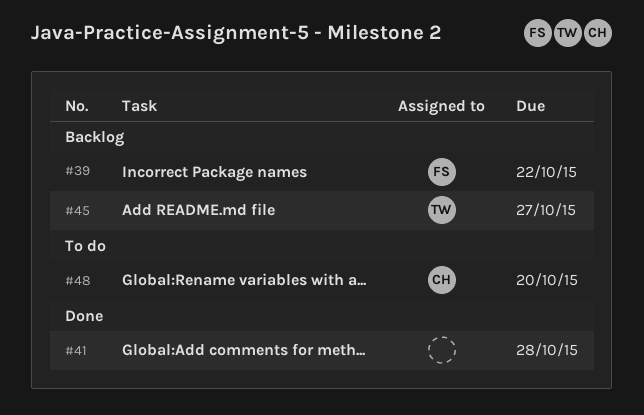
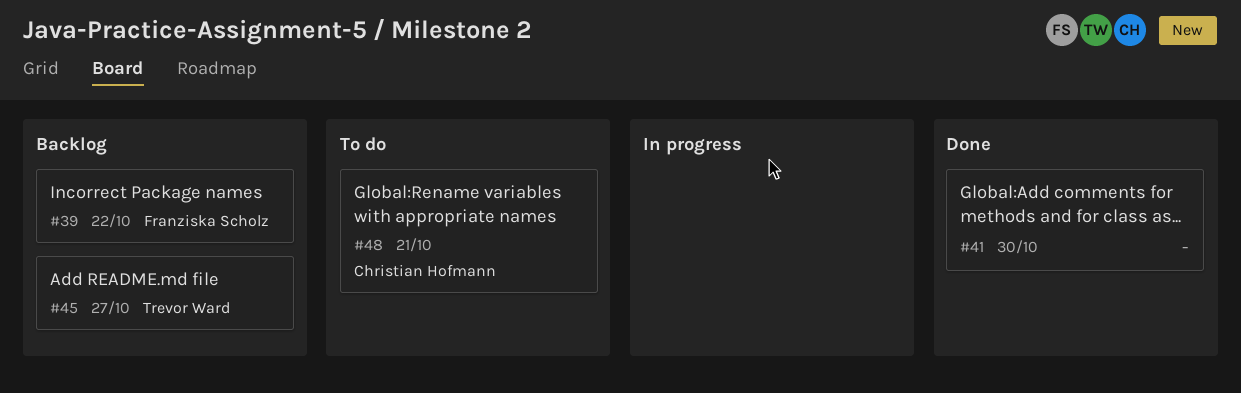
#41, due: Oct 28 -> Oct 30
#48, due: Oct 20 -> Oct 21

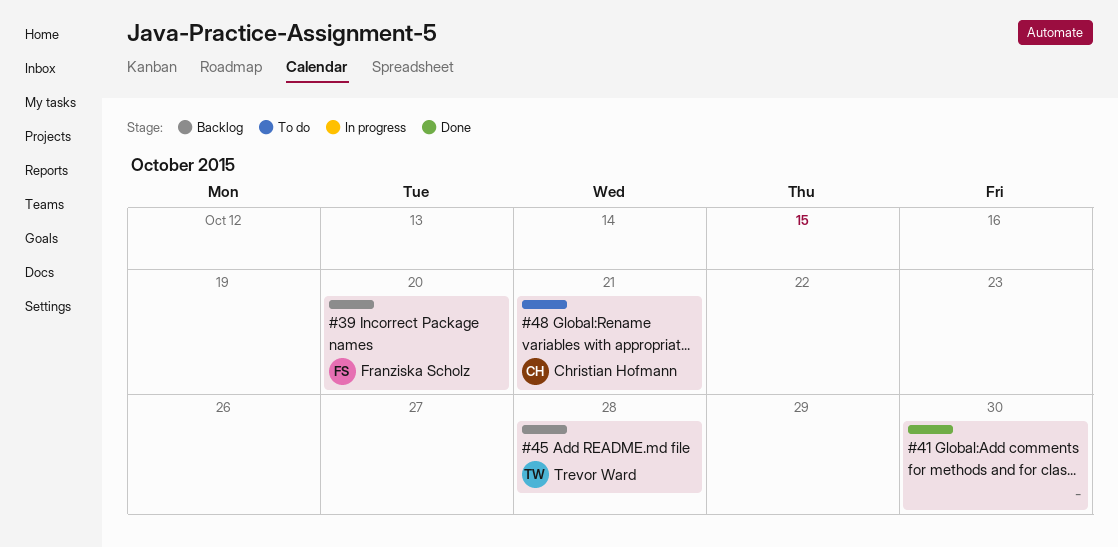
#39, due: Oct 22 -> Oct 20
#45, due: Oct 27 -> Oct 28

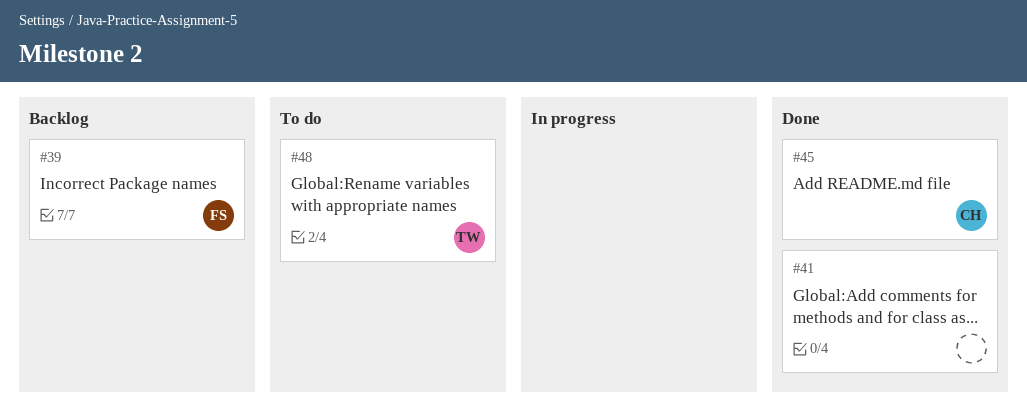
#45, status: Backlog -> Done
#45, owner: Trevor Ward -> Christian Hofmann
#48, owner: Christian Hofmann -> Trevor Ward

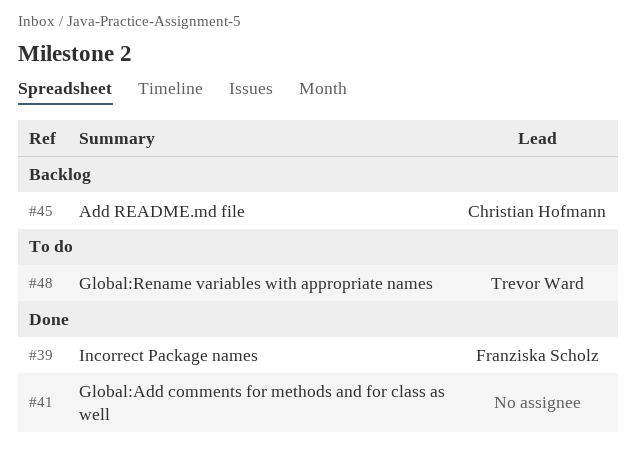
#39, status: Backlog -> Done
#45, status: Done -> Backlog

